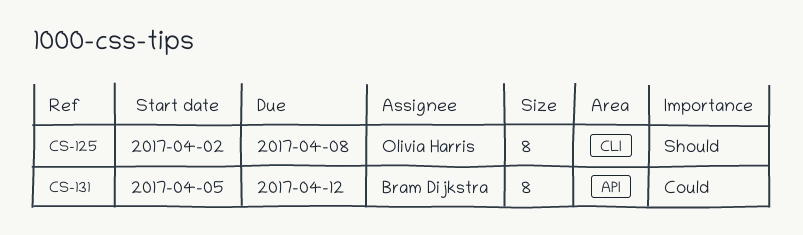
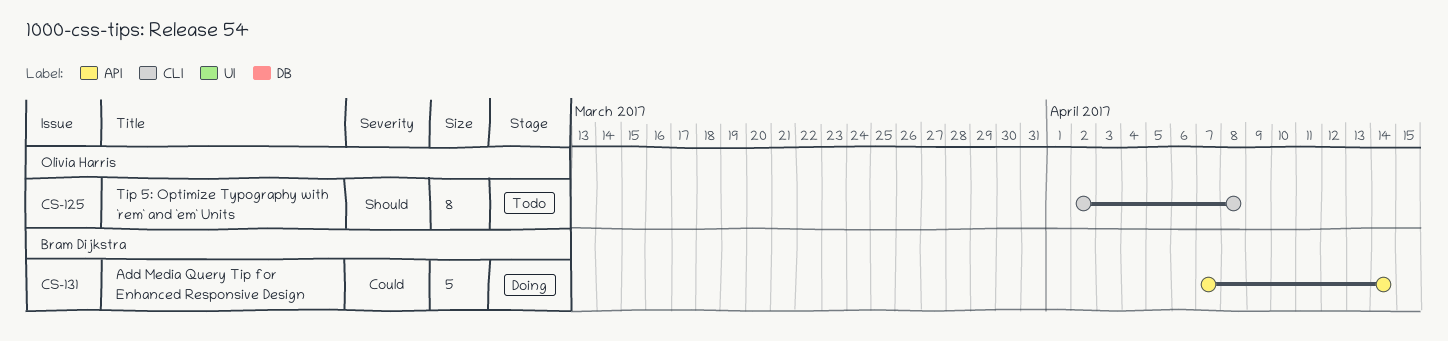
CS-131, estimate: 8 -> 5
CS-131, start: Apr 5 -> Apr 7
CS-131, due: Apr 12 -> Apr 14

